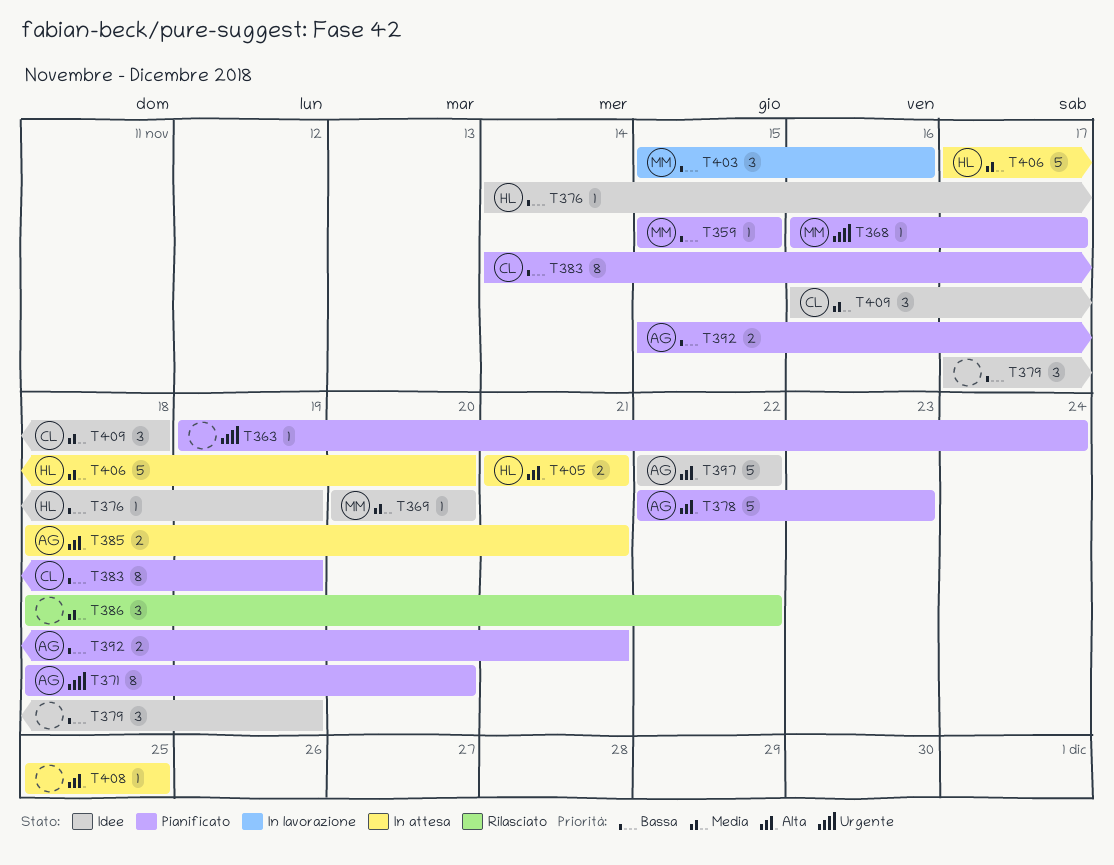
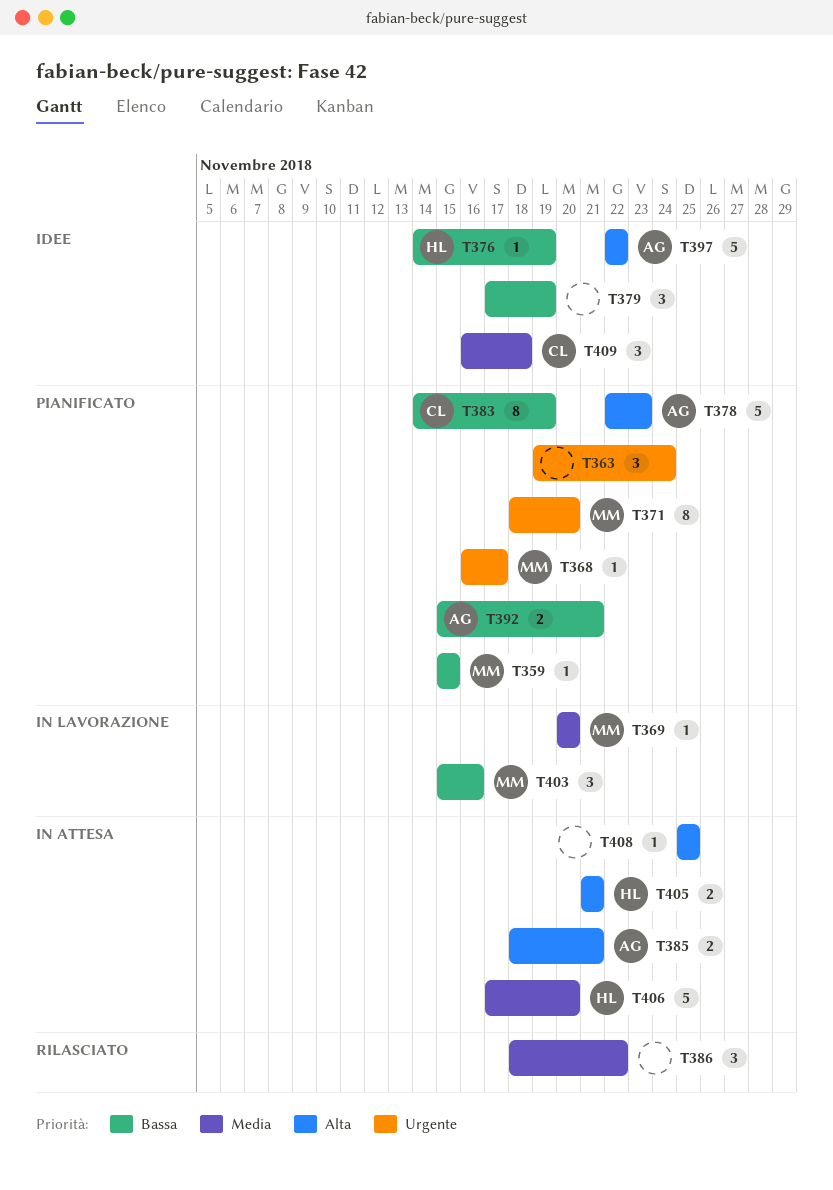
T363, estimate: 1 -> 3
T369, status: Idee -> In lavorazione
T371, owner: AG -> MM

